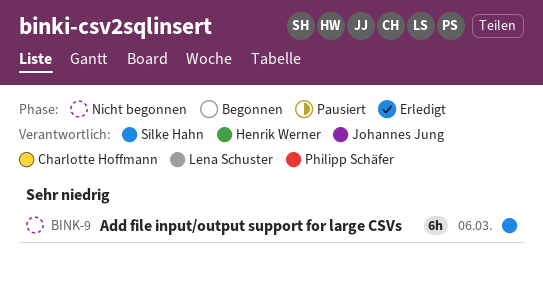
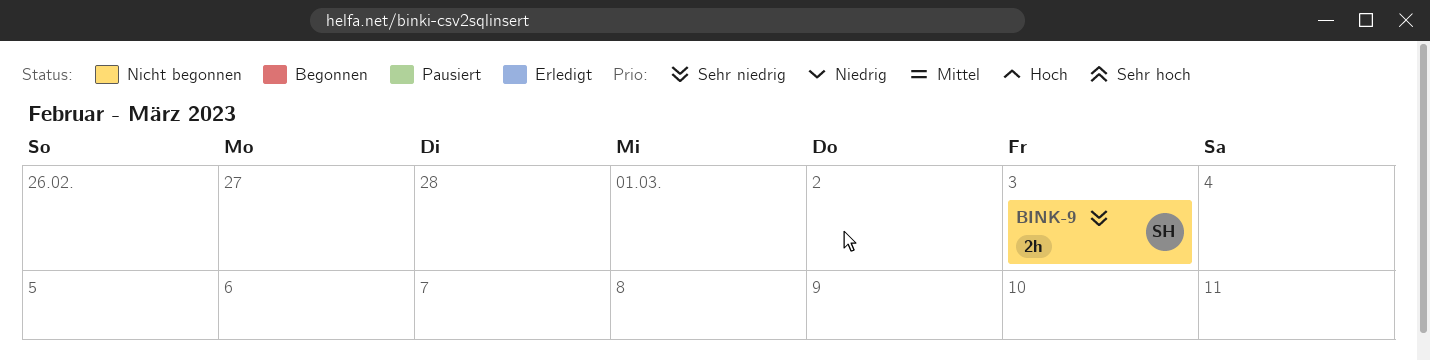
BINK-9, estimate: 6h -> 2h
BINK-9, due: Mar 6 -> Mar 3

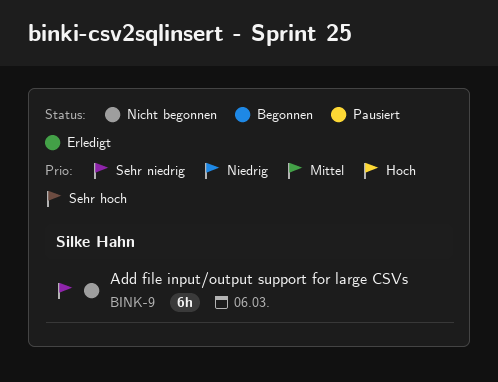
BINK-9, estimate: 2h -> 6h
BINK-9, due: Mar 3 -> Mar 6

